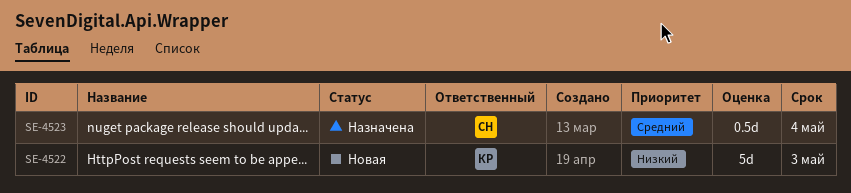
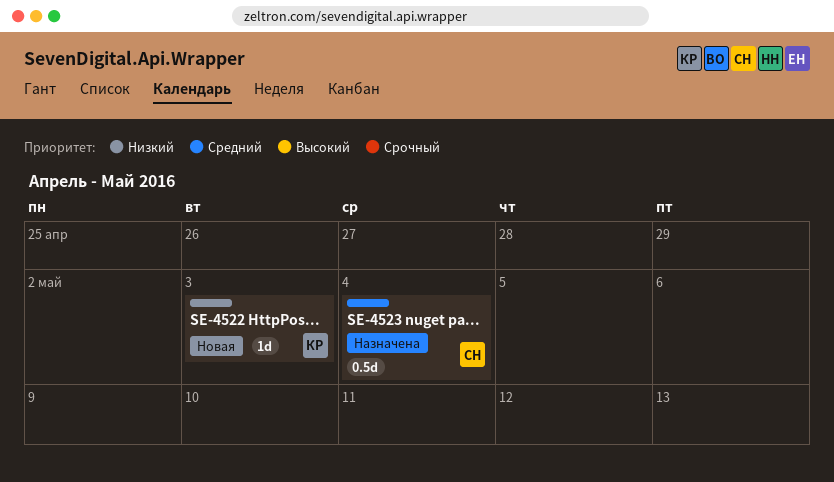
SE-4522, estimate: 5d -> 1d

